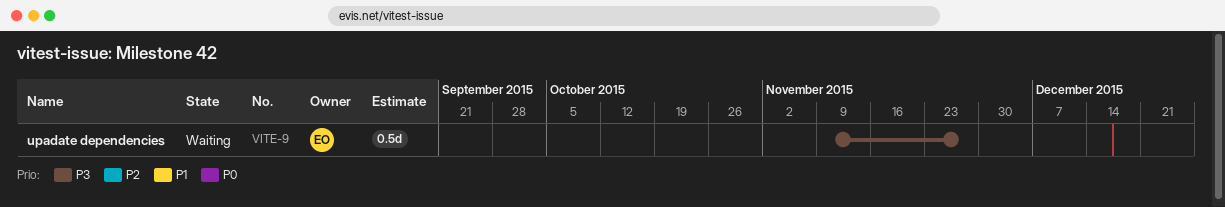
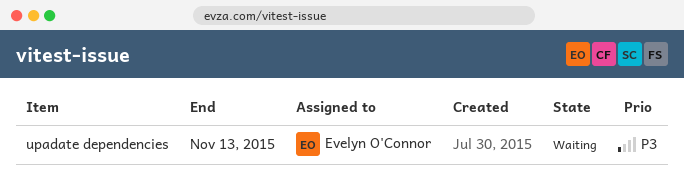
upadate dependencies, due: Nov 27 -> Nov 13

